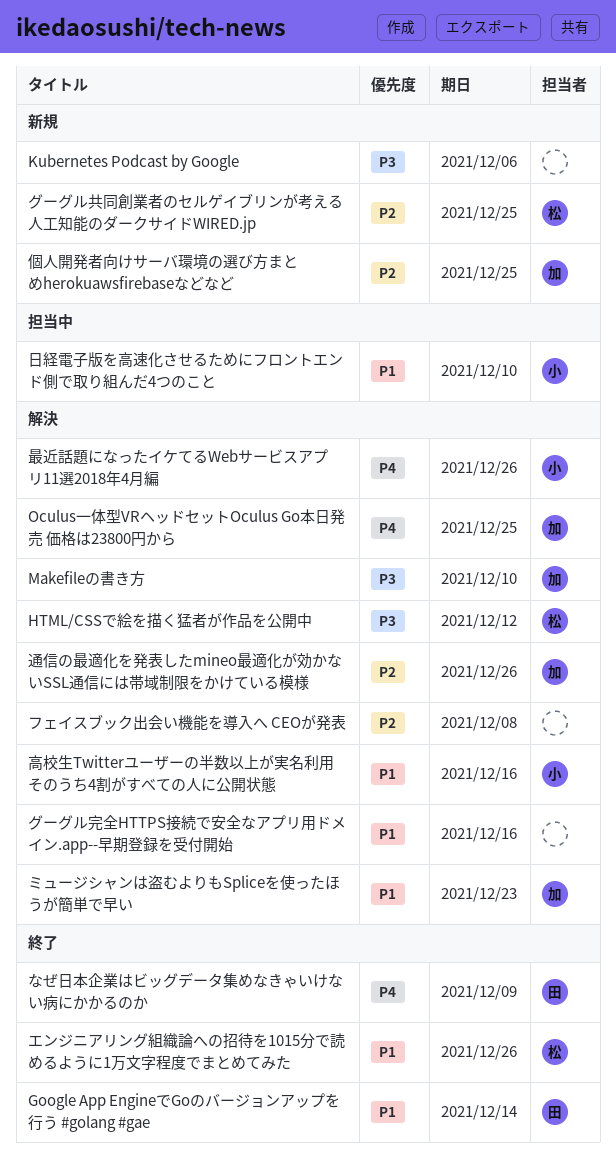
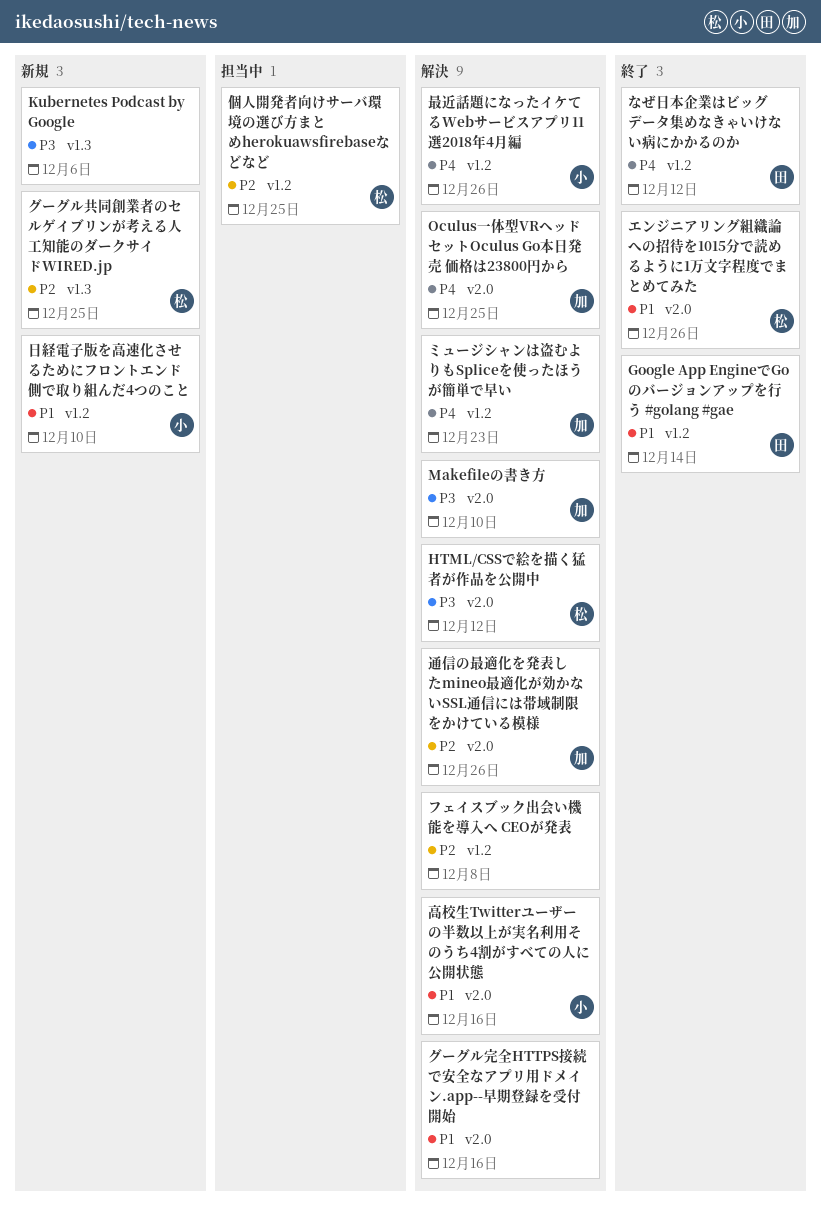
なぜ日本企業はビッグデータ集めなきゃいけない病にかかるのか, due: Dec 9 -> Dec 12
ミュージシャンは盗むよりもSpliceを使ったほうが簡単で早い, priority: P1 -> P4
個人開発者向けサーバ環境の選び方まとめherokuawsfirebaseなどなど, status: 新規 -> 担当中
個人開発者向けサーバ環境の選び方まとめherokuawsfirebaseなどなど, owner: 加 -> 松
日経電子版を高速化させるためにフロントエンド側で取り組んだ4つのこと, status: 担当中 -> 新規

